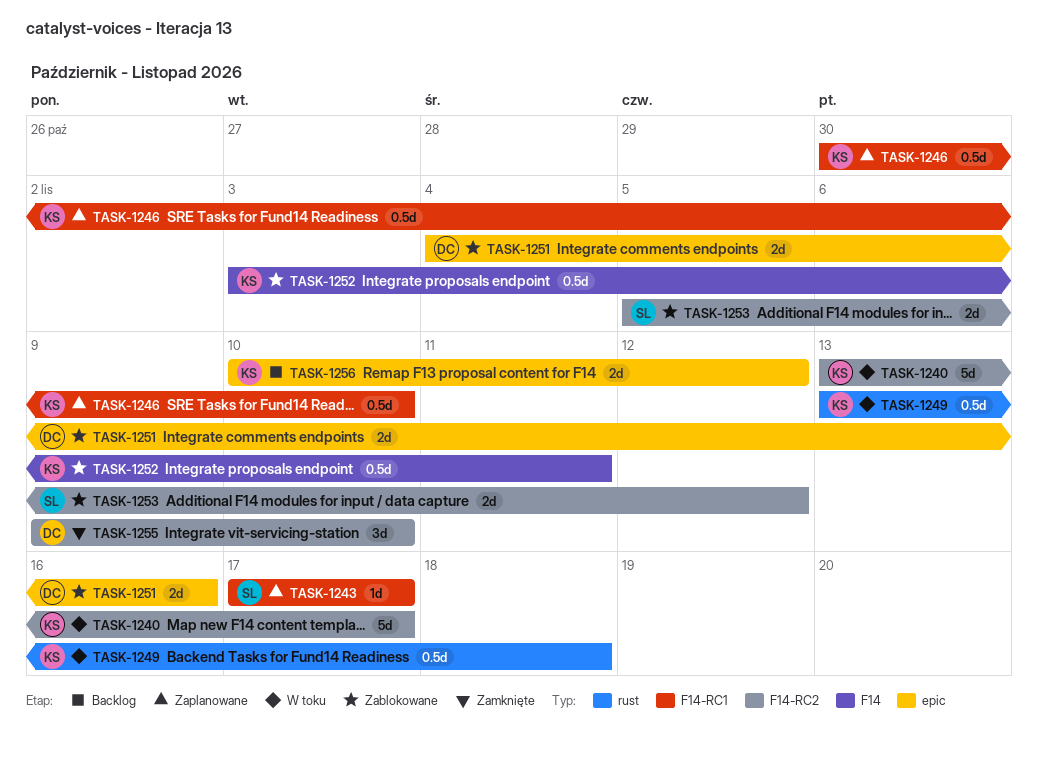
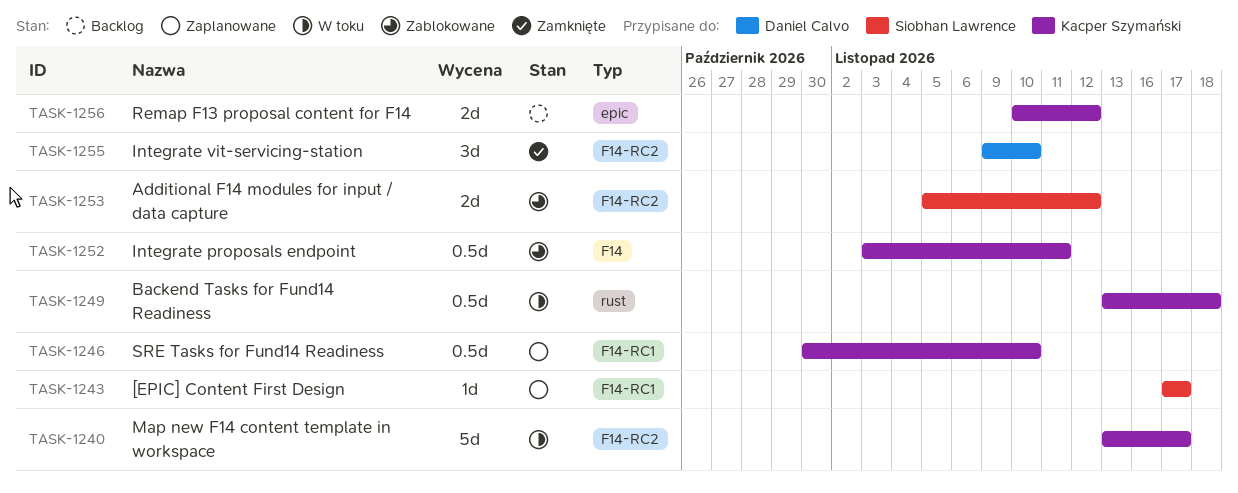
TASK-1251: present -> none

